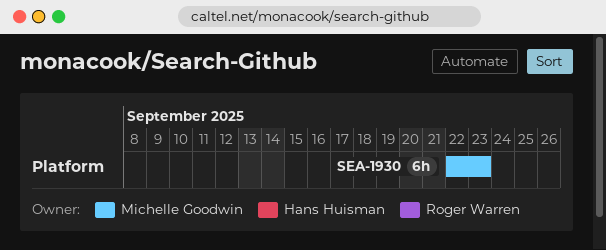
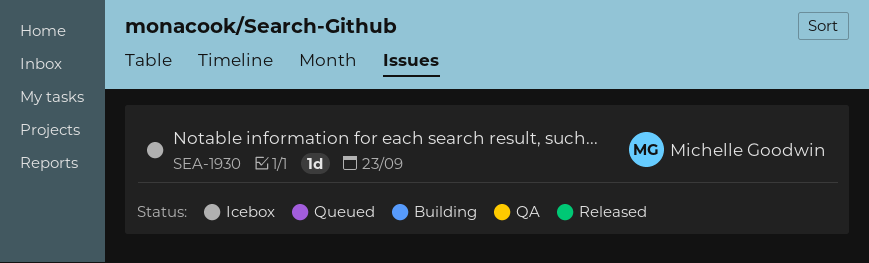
SEA-1930, estimate: 6h -> 1d

